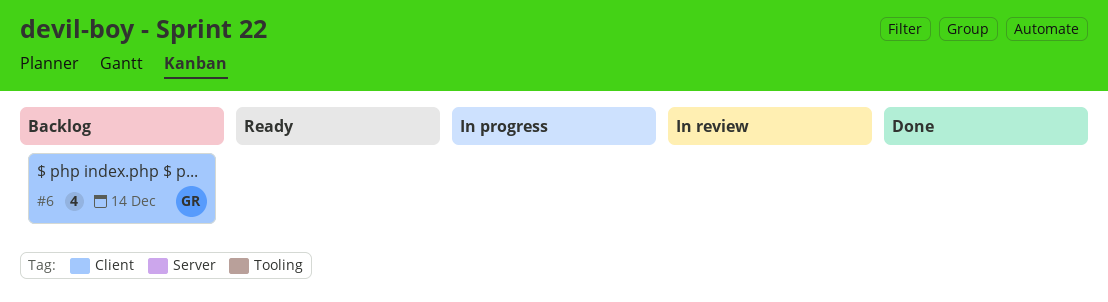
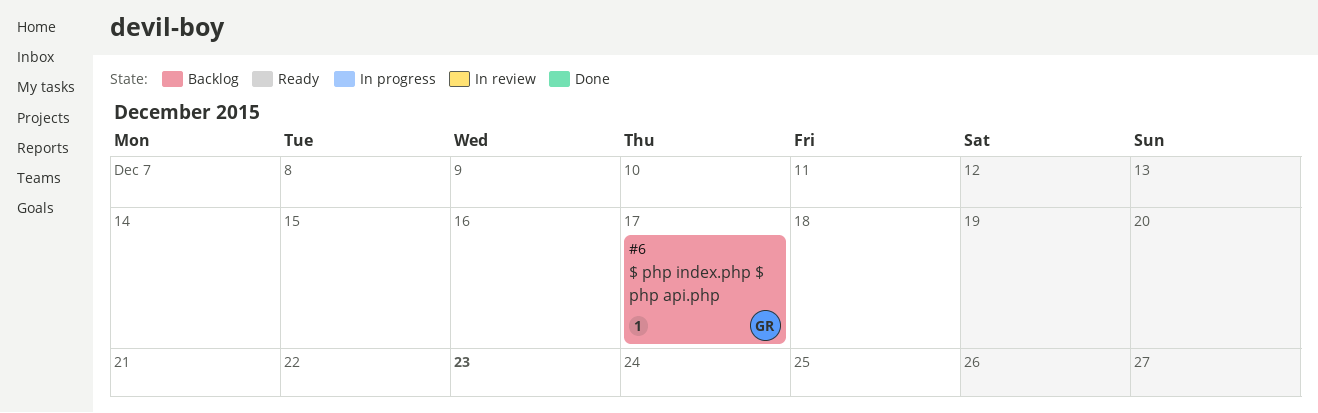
#6, estimate: 4 -> 1
#6, due: Dec 14 -> Dec 17

